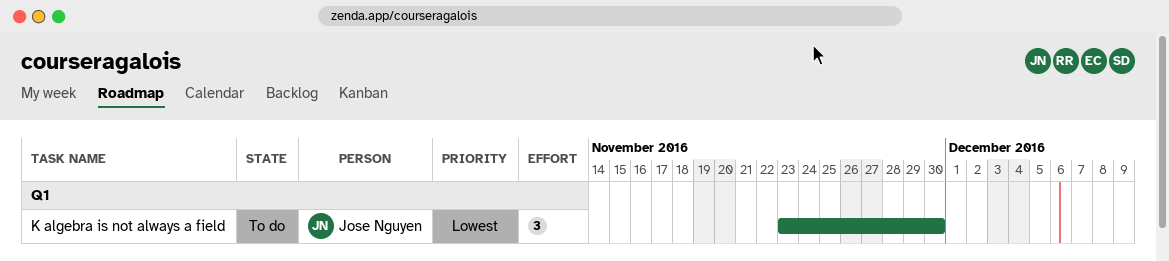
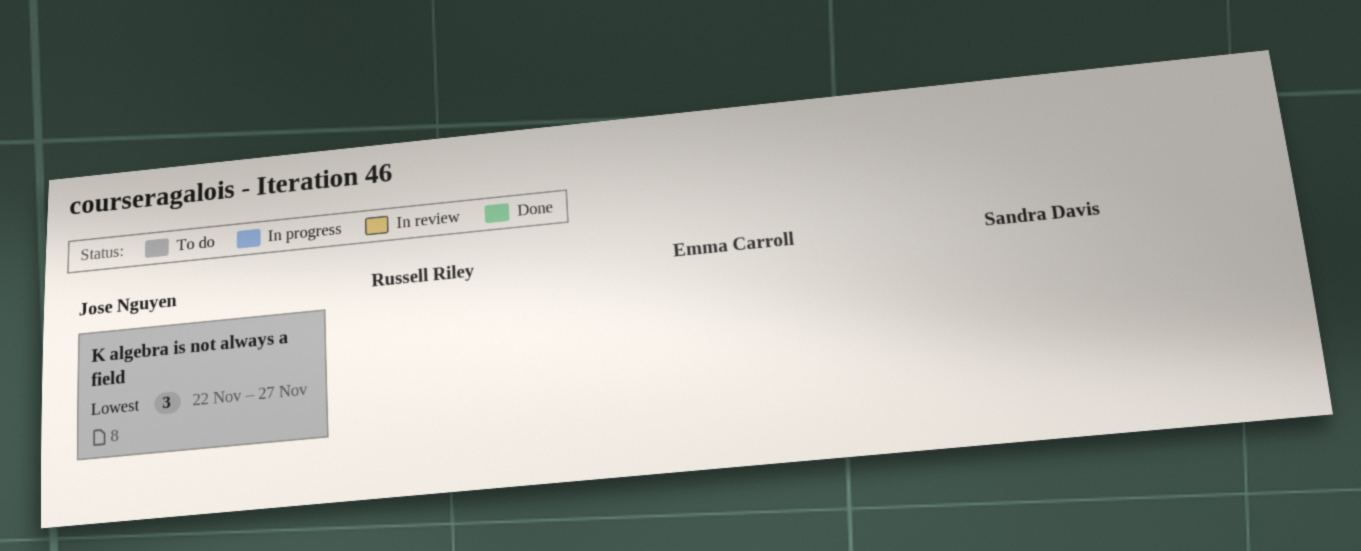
K algebra is not always a field, start: Nov 23 -> Nov 22
K algebra is not always a field, due: Nov 30 -> Nov 27

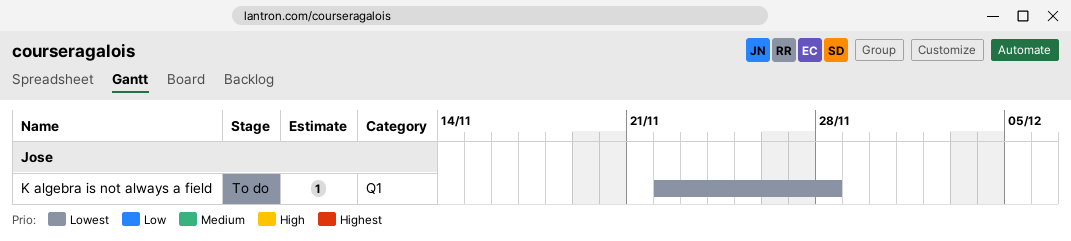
K algebra is not always a field, estimate: 3 -> 1
K algebra is not always a field, due: Nov 27 -> Nov 28

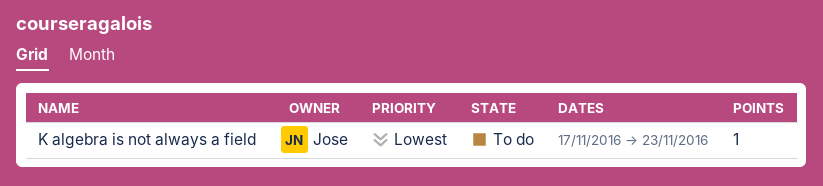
K algebra is not always a field, start: Nov 22 -> Nov 17
K algebra is not always a field, due: Nov 28 -> Nov 23

